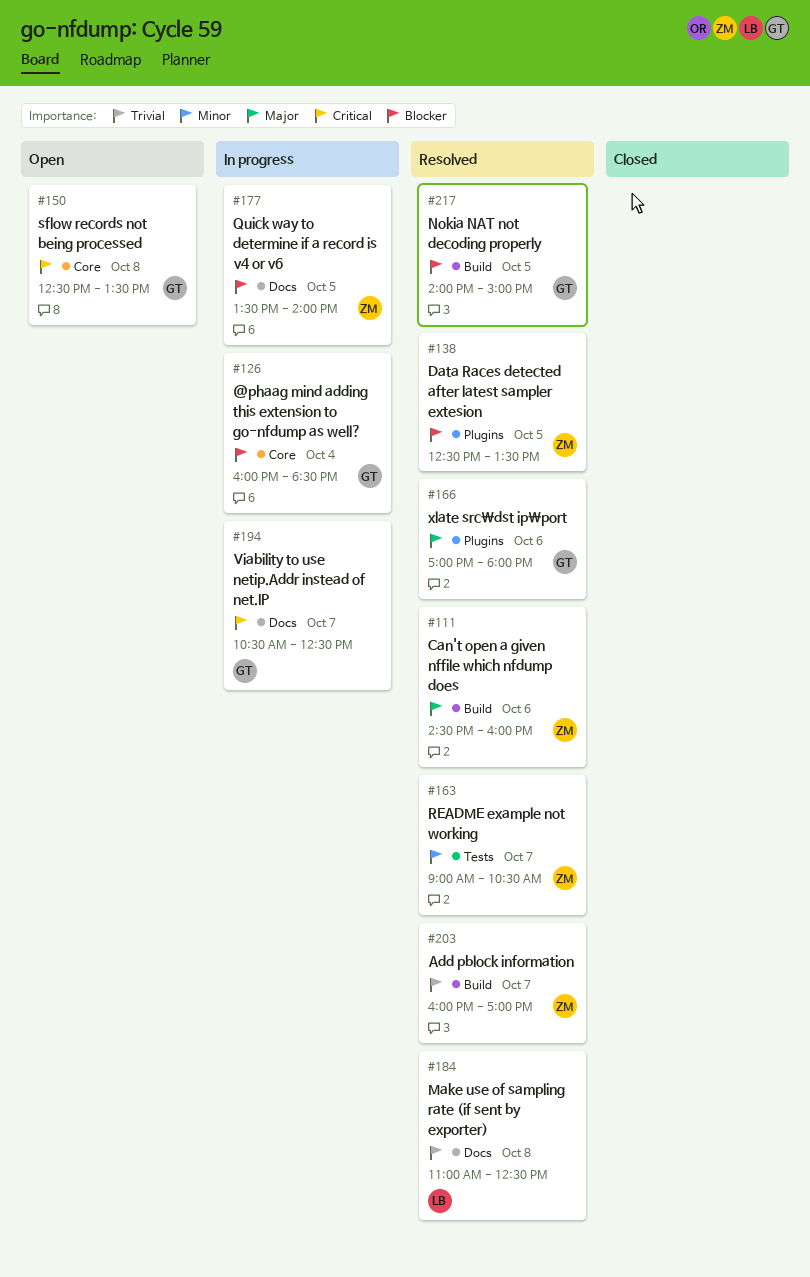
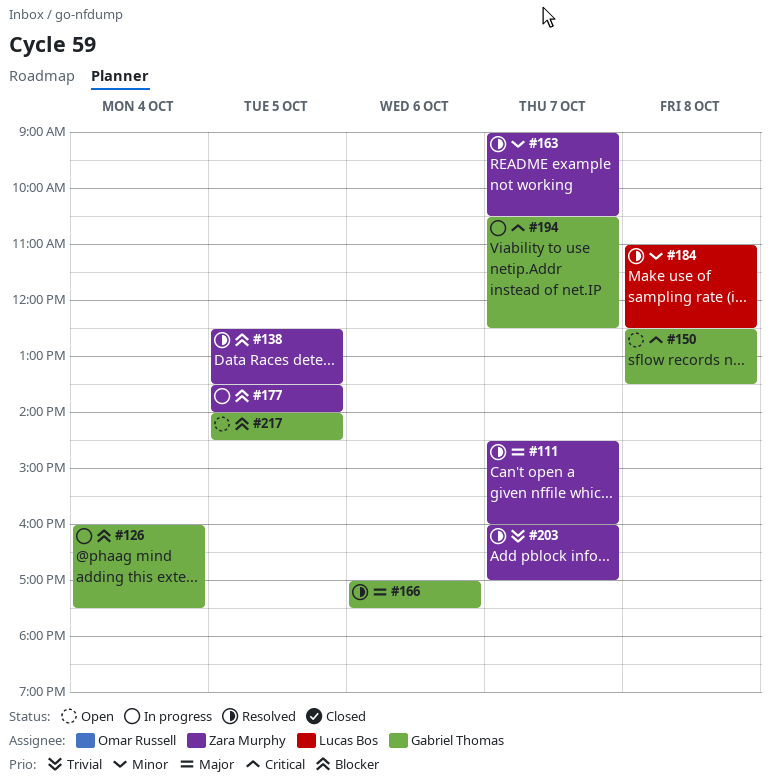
#111, day: Oct 6 -> Oct 7
#126, ends: 18:30 -> 17:30
#166, ends: 18:00 -> 17:30
#184, priority: Trivial -> Minor
#217, status: Resolved -> Open
#217, ends: 15:00 -> 14:30

